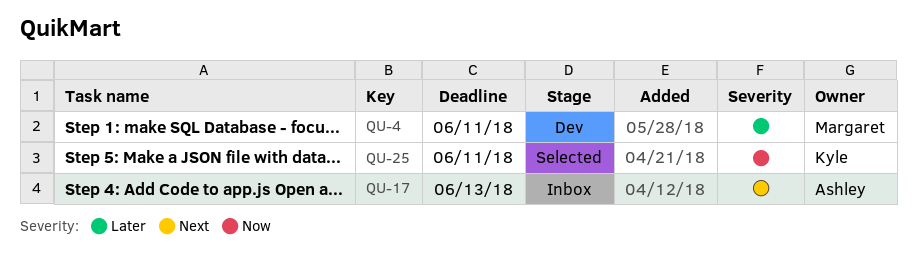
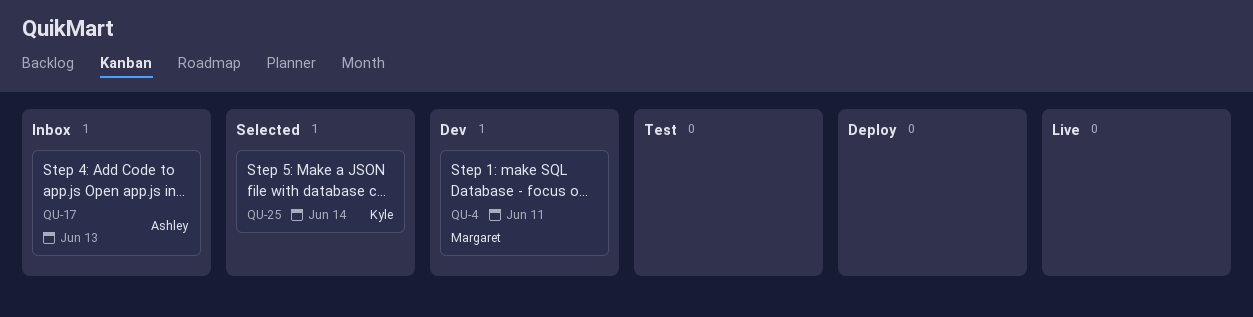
QU-25, due: Jun 11 -> Jun 14

